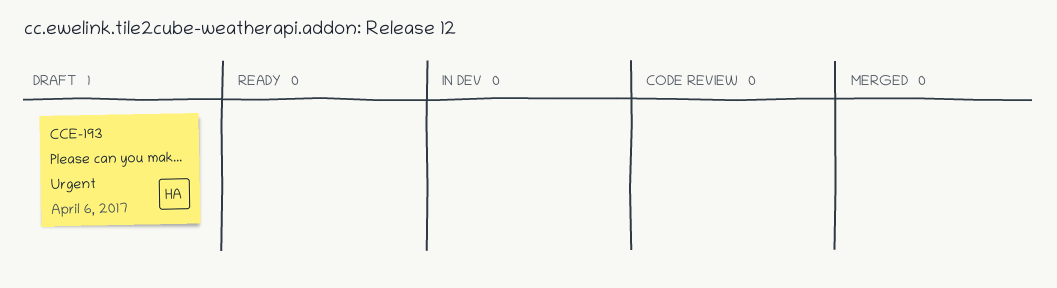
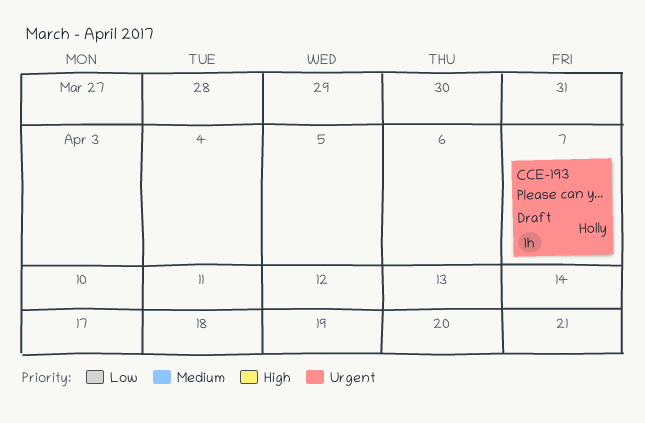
CCE-193, due: Apr 6 -> Apr 7

